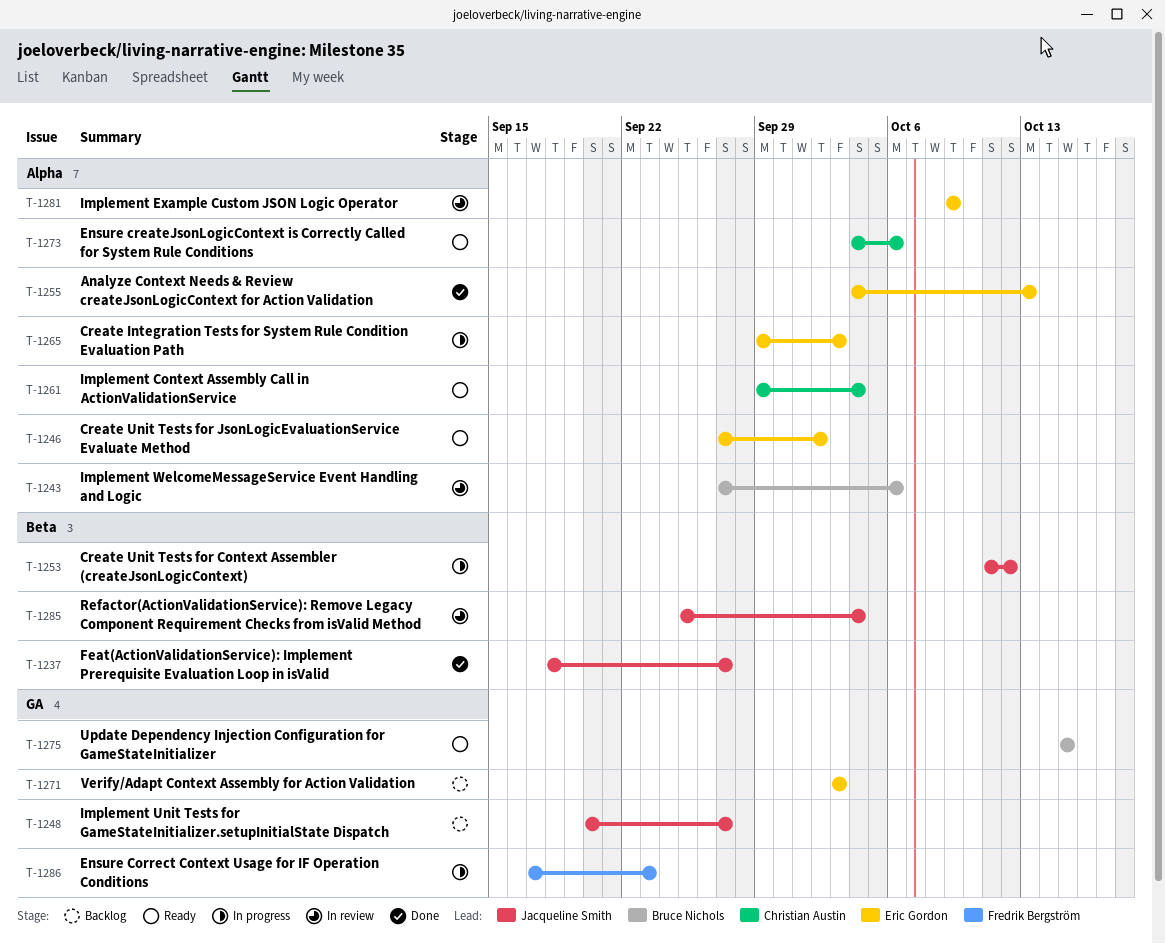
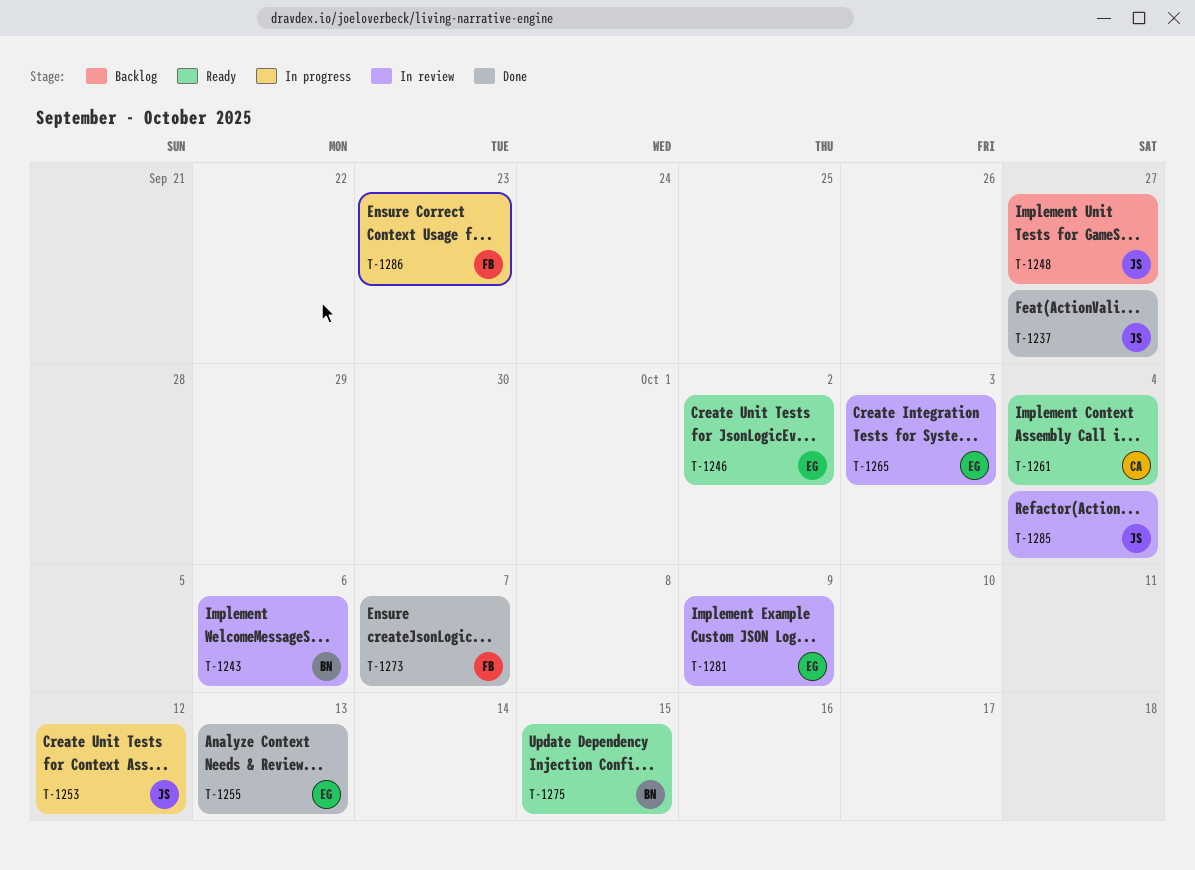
T-1265, status: In progress -> In review
T-1271: present -> none
T-1273, status: Ready -> Done
T-1273, owner: Christian Austin -> Fredrik Bergström
T-1273, due: Oct 6 -> Oct 7

